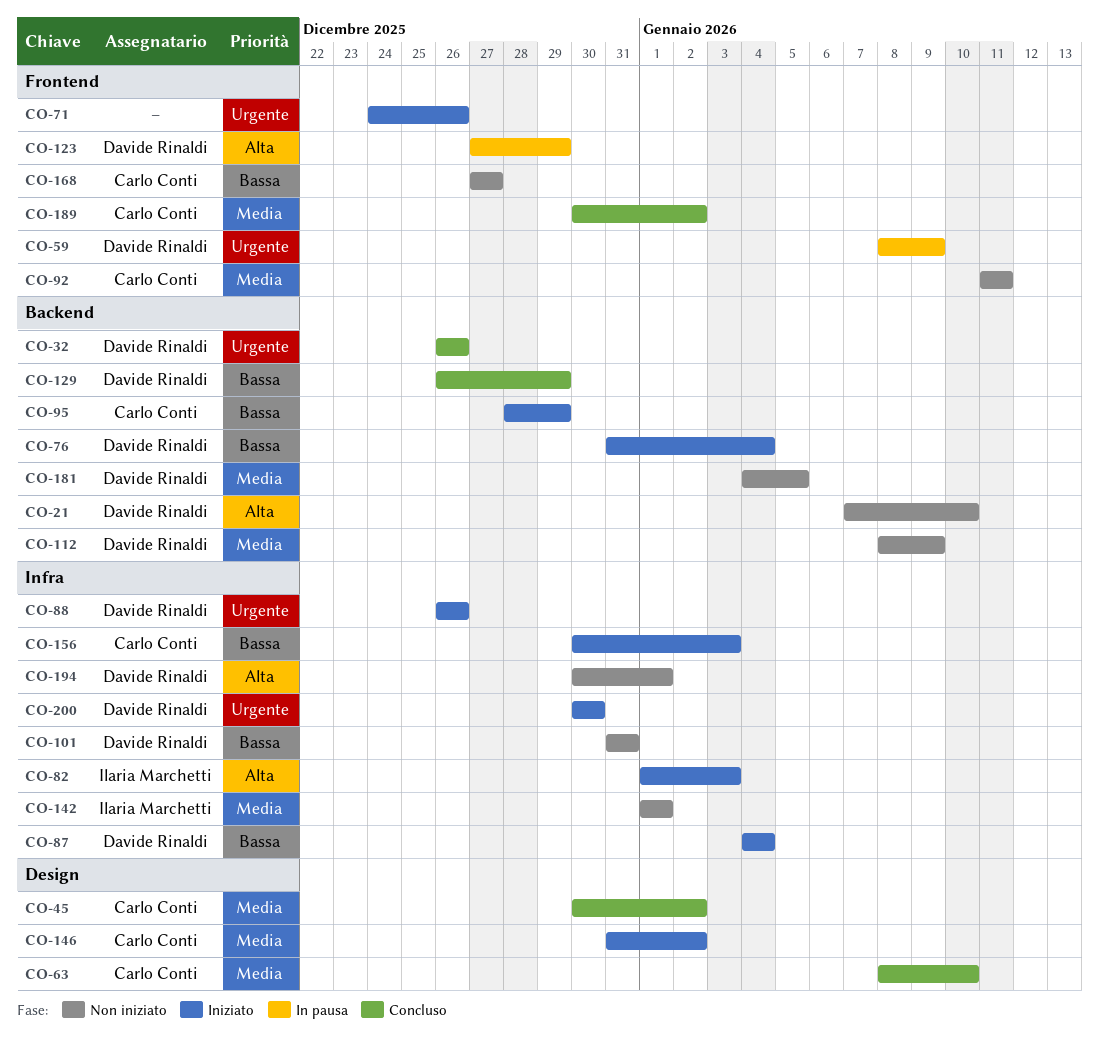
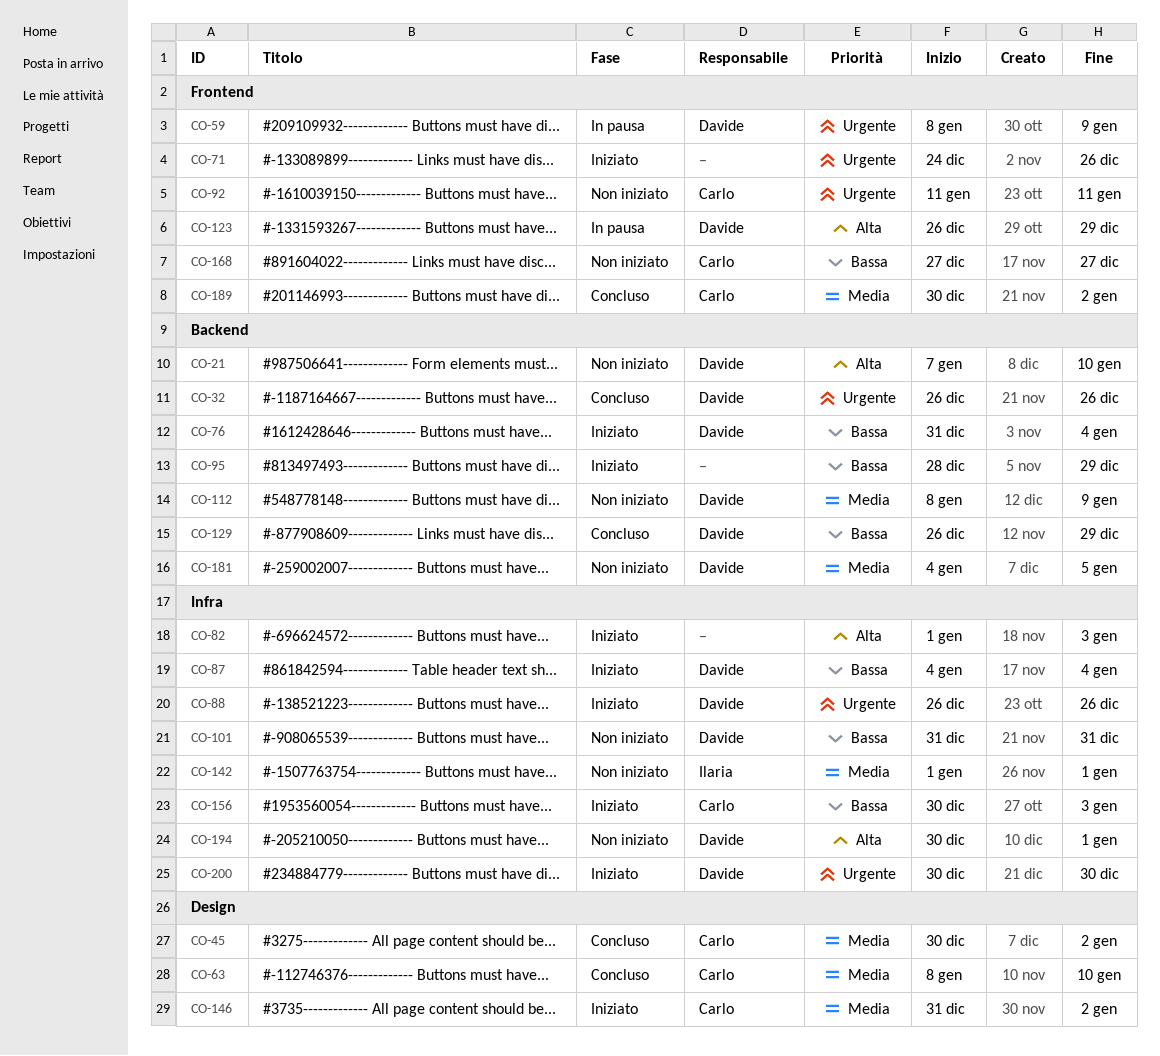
CO-82, owner: Ilaria Marchetti -> none
CO-92, priority: Media -> Urgente
CO-95, owner: Carlo Conti -> none
CO-123, start: Dec 27 -> Dec 26

